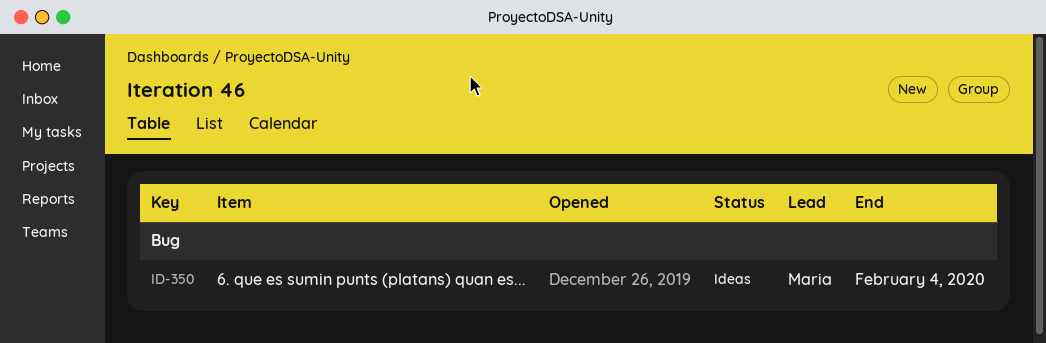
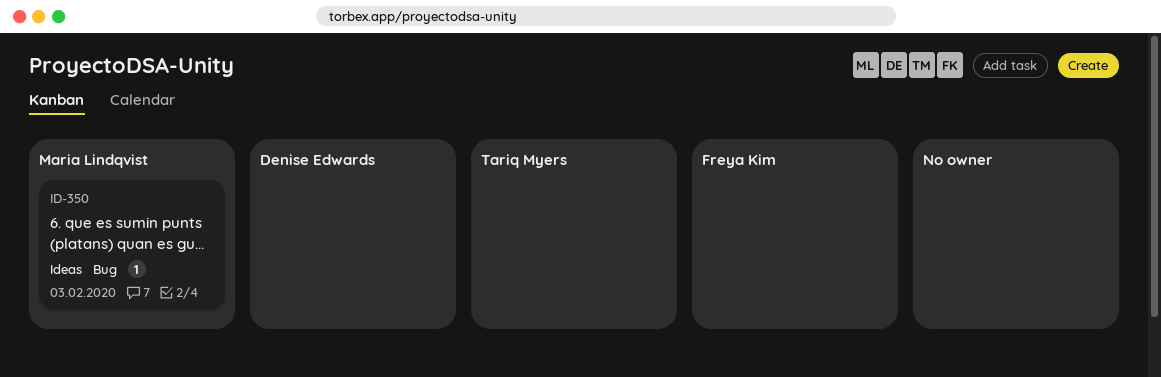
ID-350, due: Feb 4 -> Feb 3

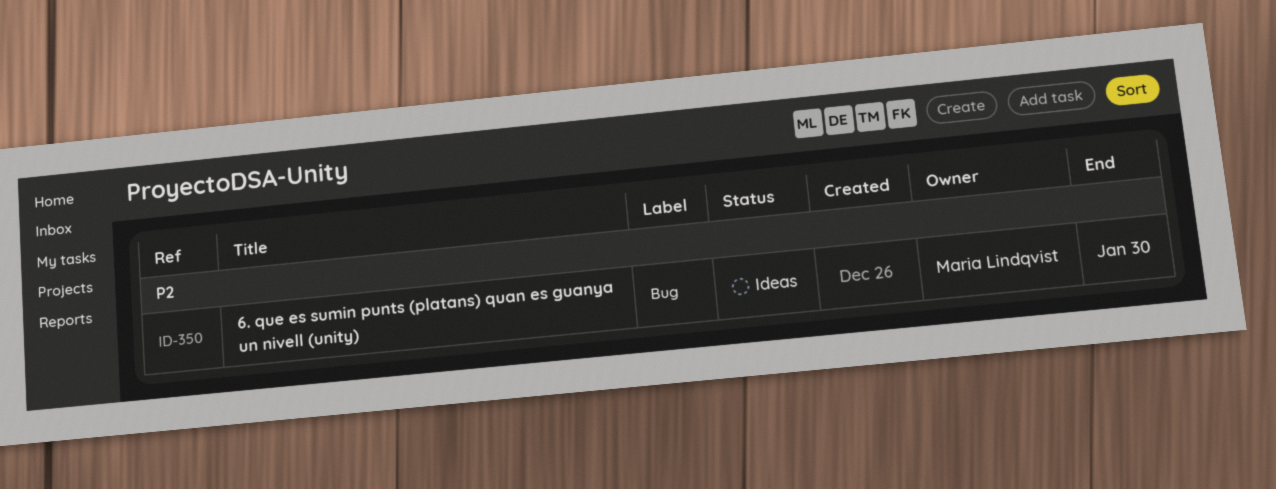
ID-350, due: Feb 3 -> Jan 30

